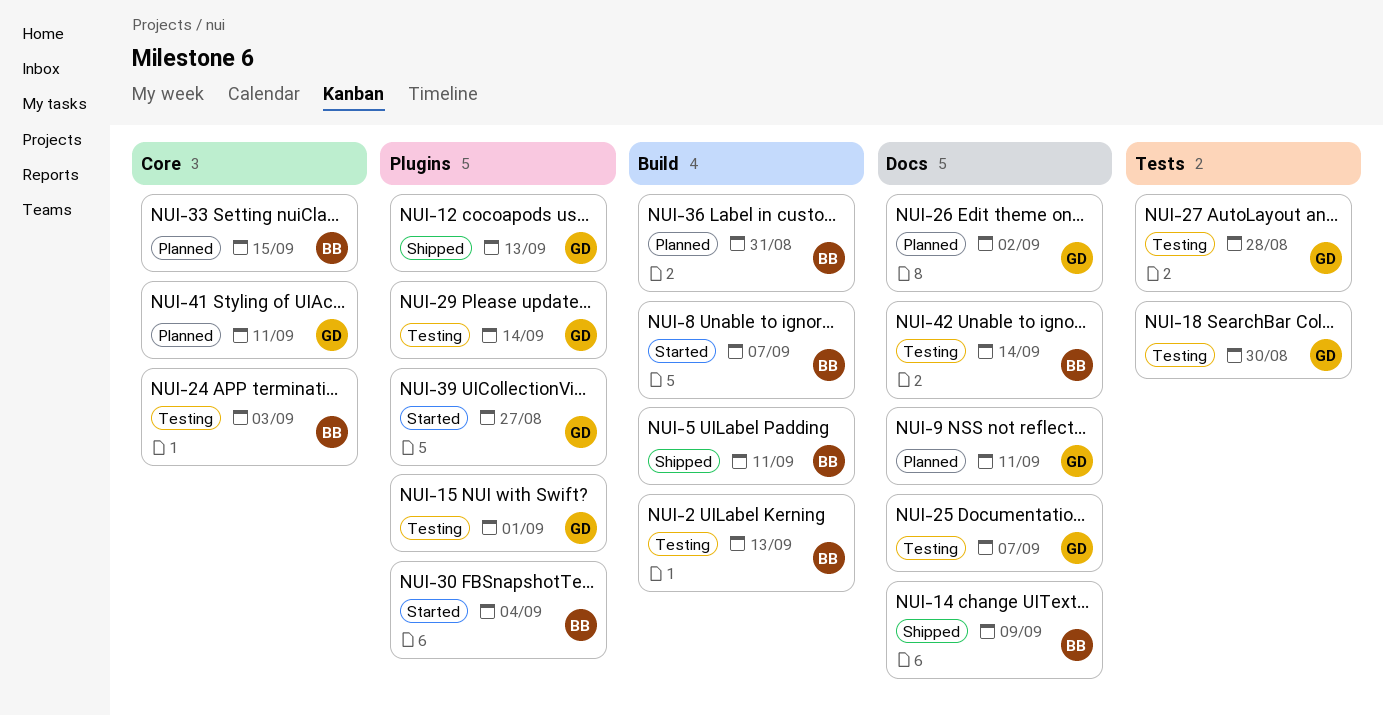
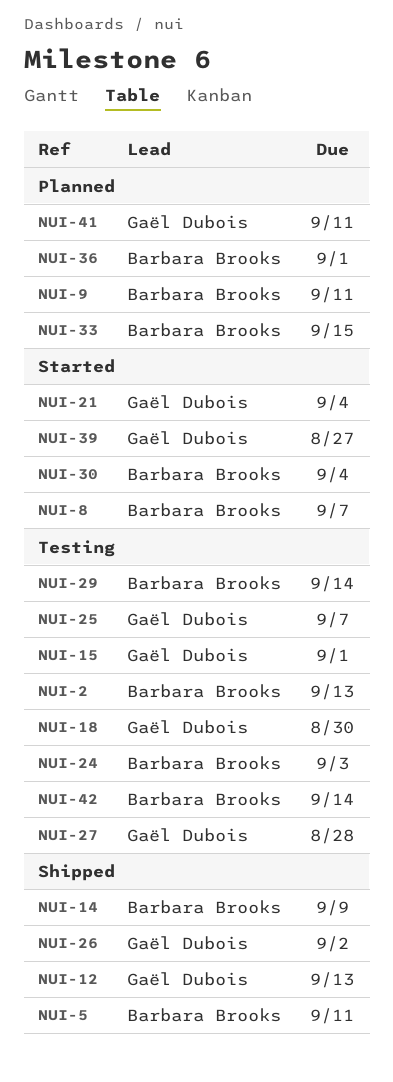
NUI-9, owner: Gaël Dubois -> Barbara Brooks
NUI-21: none -> present
NUI-26, status: Planned -> Shipped
NUI-29, owner: Gaël Dubois -> Barbara Brooks
NUI-36, due: Aug 31 -> Sep 1

